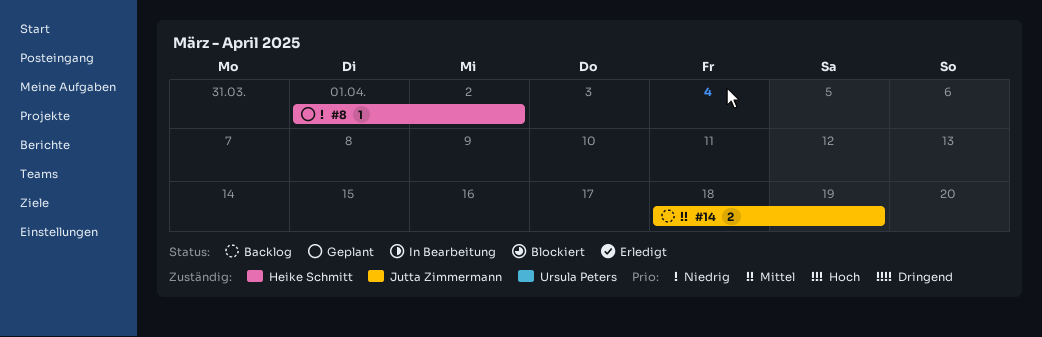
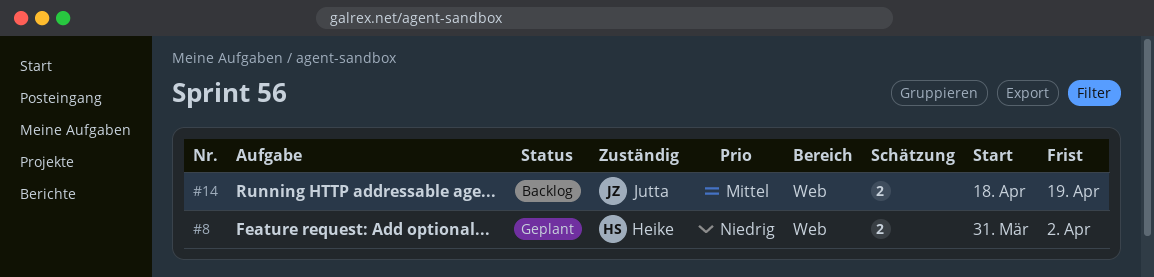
#8, estimate: 1 -> 2
#8, start: Apr 1 -> Mar 31

